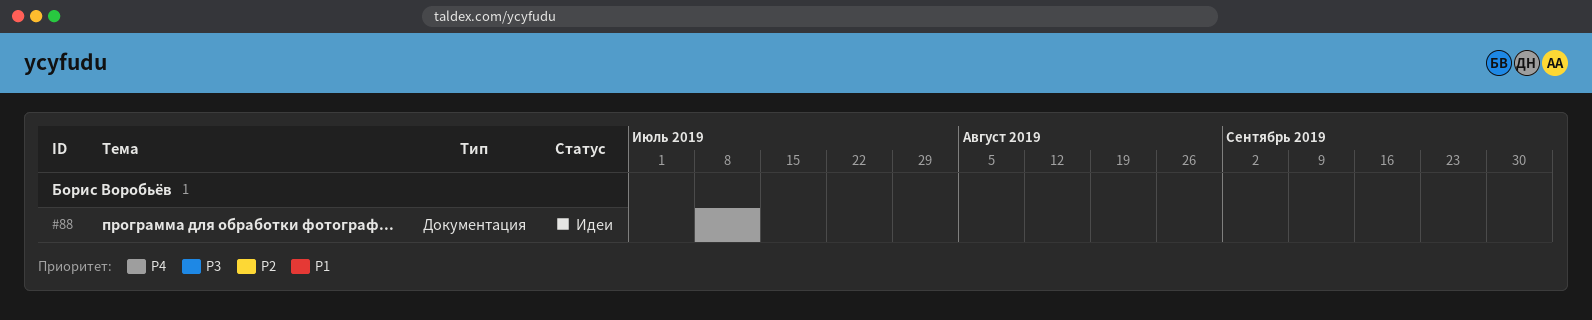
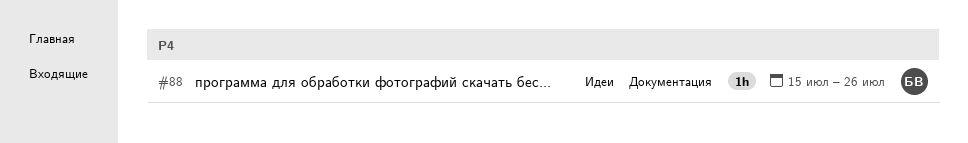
#88, start: Jul 8 -> Jul 15
#88, due: Jul 12 -> Jul 26

